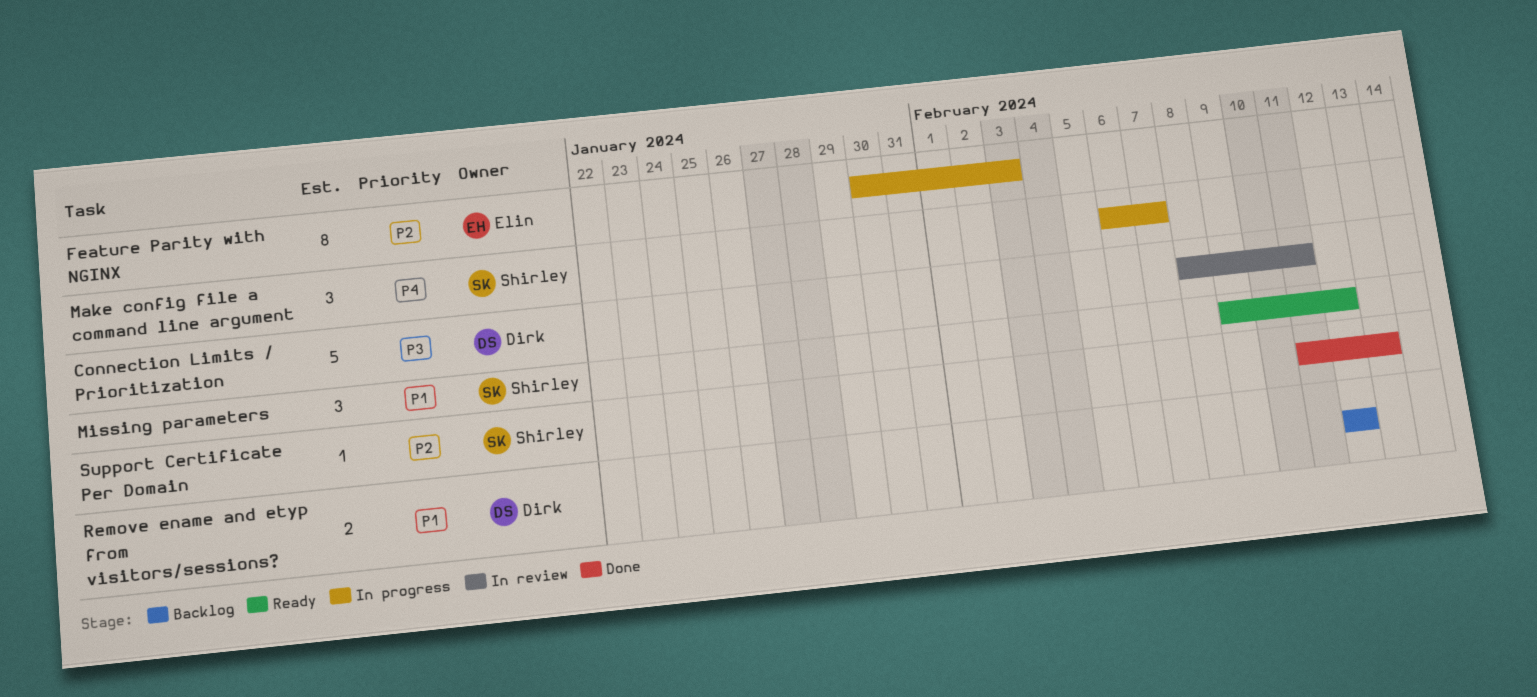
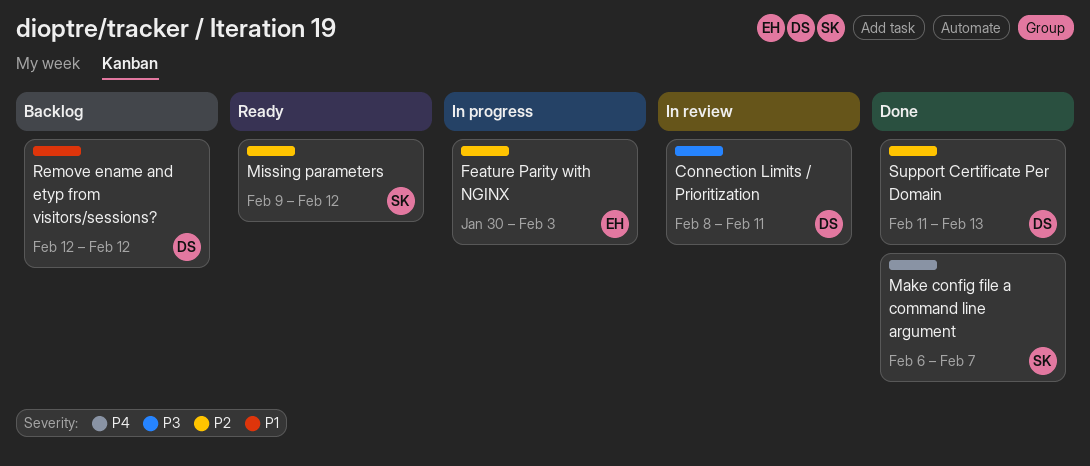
Make config file a command line argument, status: In progress -> Done
Missing parameters, priority: P1 -> P2
Support Certificate Per Domain, owner: Shirley -> Dirk

